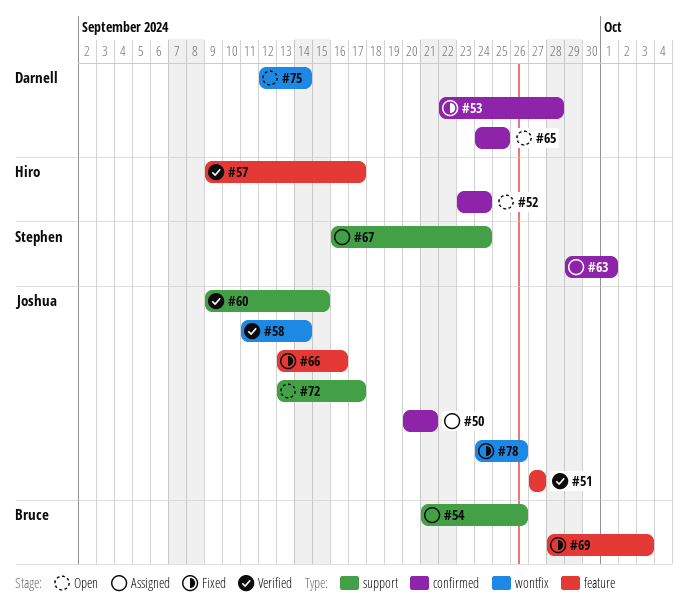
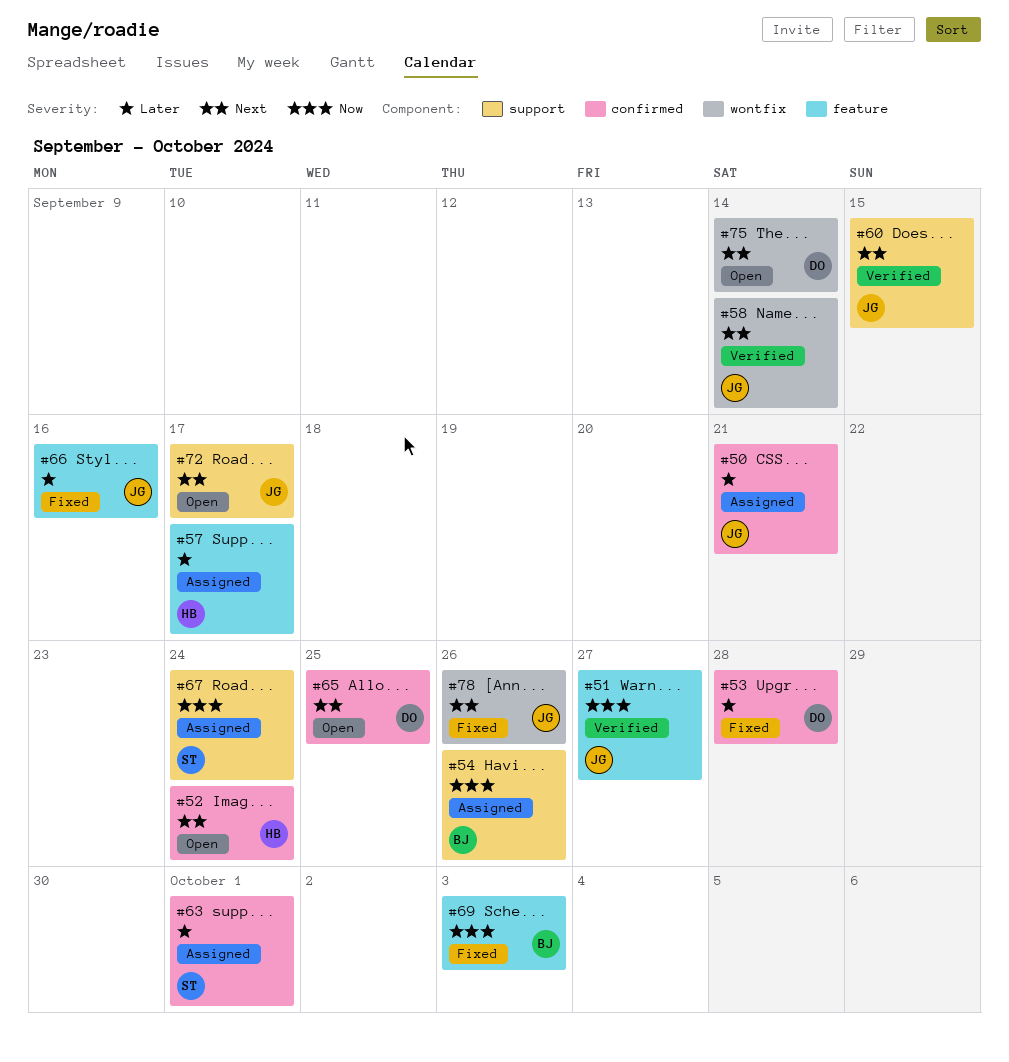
#57, status: Verified -> Assigned

